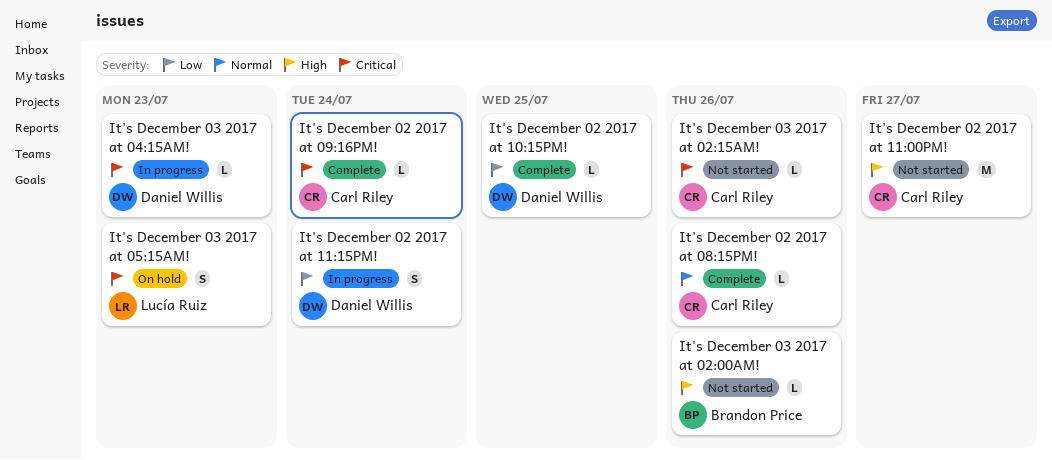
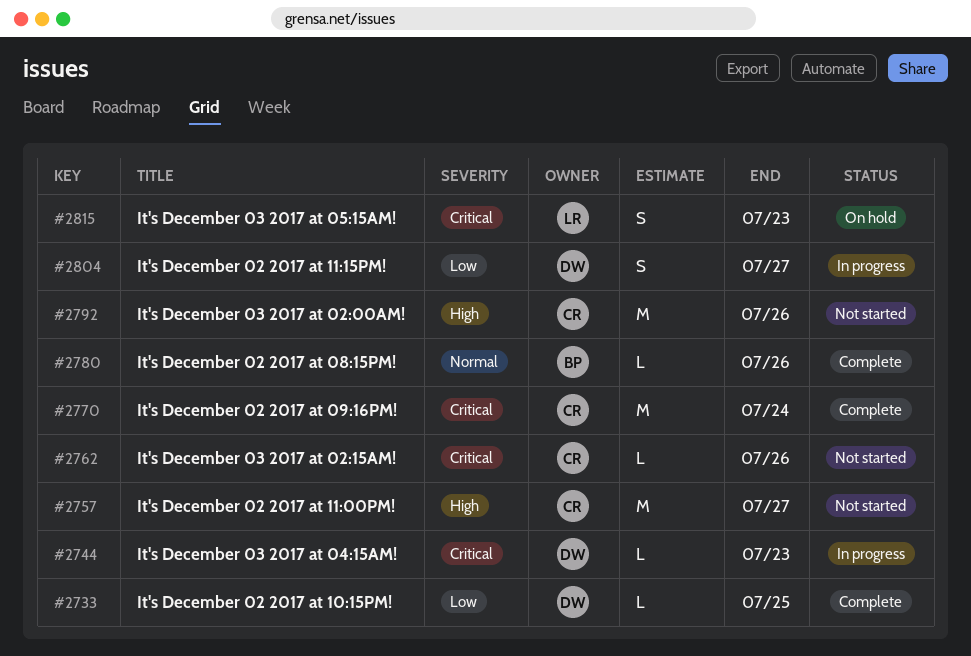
It's December 02 2017 at 08:15PM!, owner: Carl Riley -> Brandon Price
It's December 02 2017 at 09:16PM!, estimate: L -> M
It's December 02 2017 at 11:15PM!, due: Jul 24 -> Jul 27
It's December 03 2017 at 02:00AM!, owner: Brandon Price -> Carl Riley
It's December 03 2017 at 02:00AM!, estimate: L -> M

